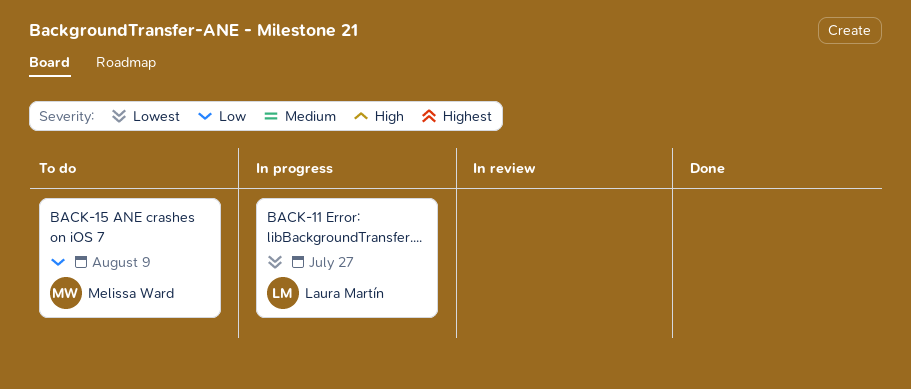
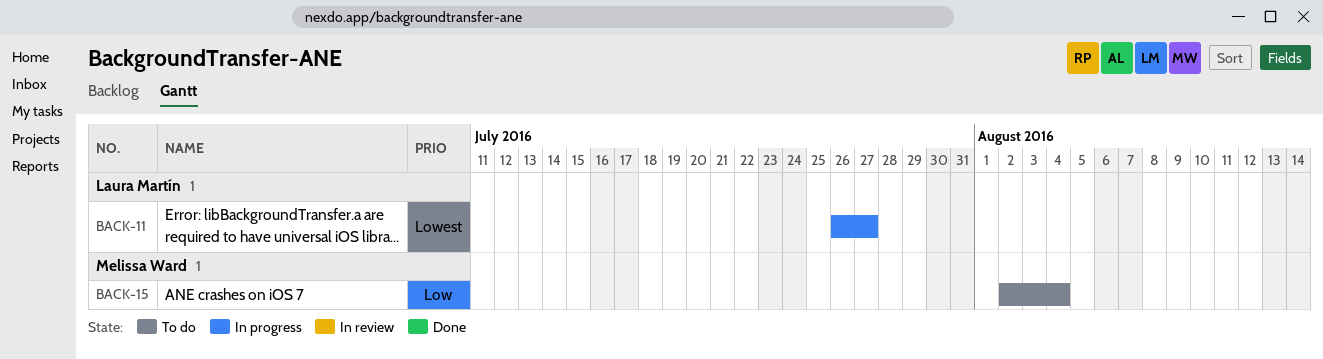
BACK-15, due: Aug 9 -> Aug 4

